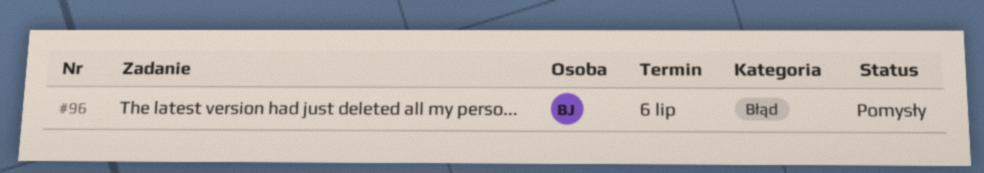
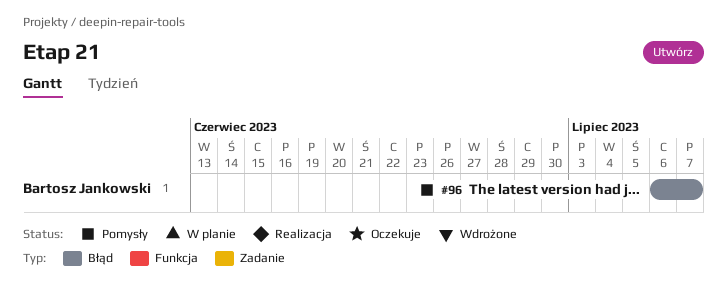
#96, due: Jul 6 -> Jul 7

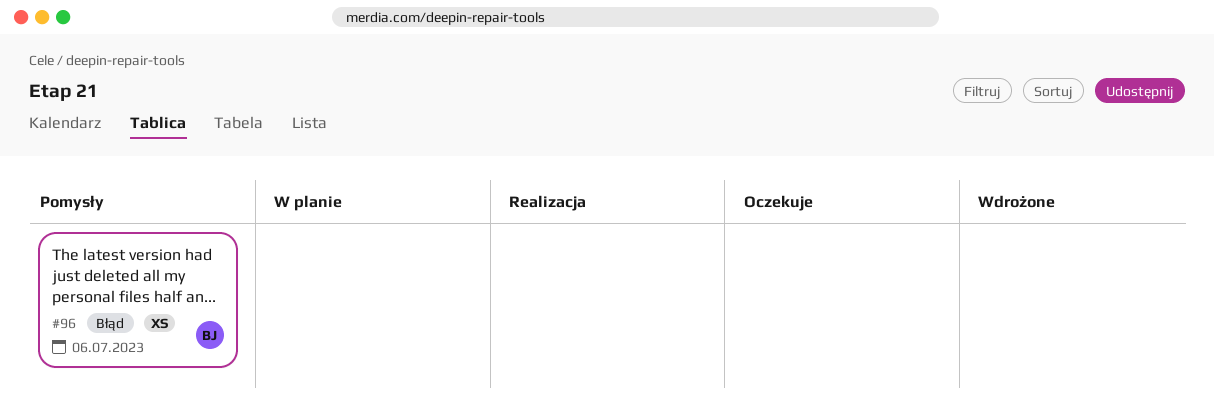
#96, due: Jul 7 -> Jul 6

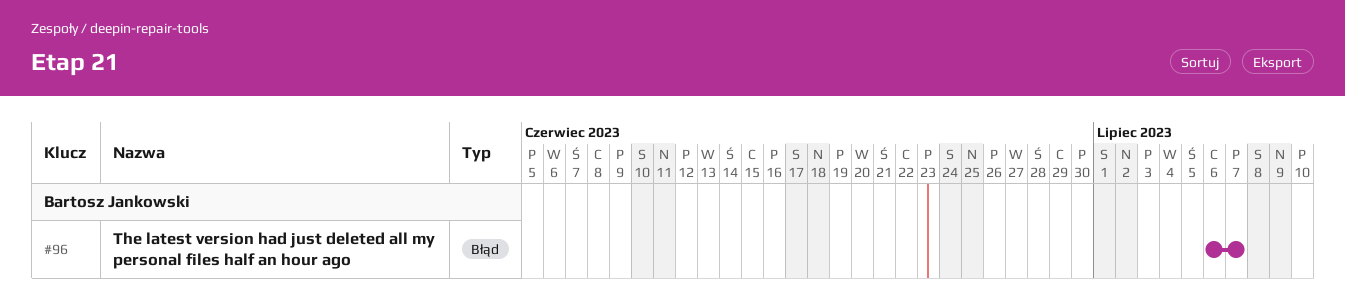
#96, due: Jul 6 -> Jul 7

